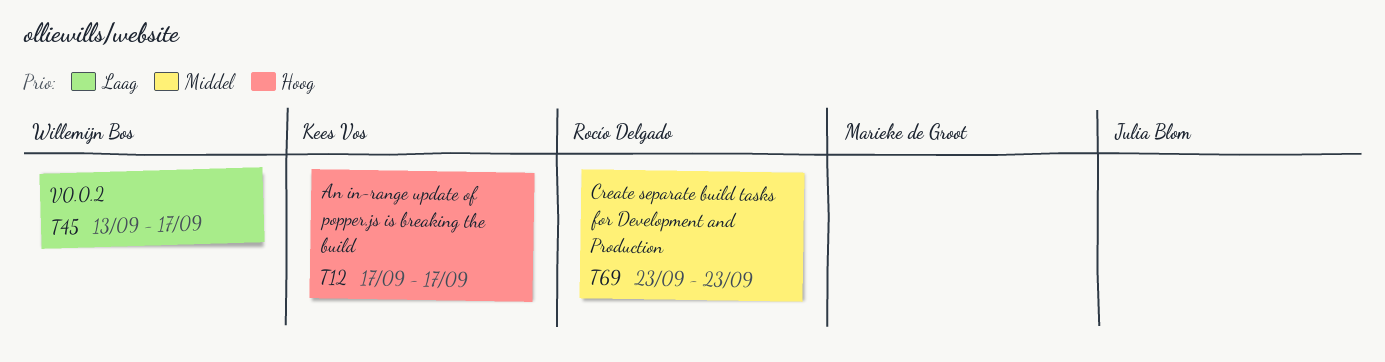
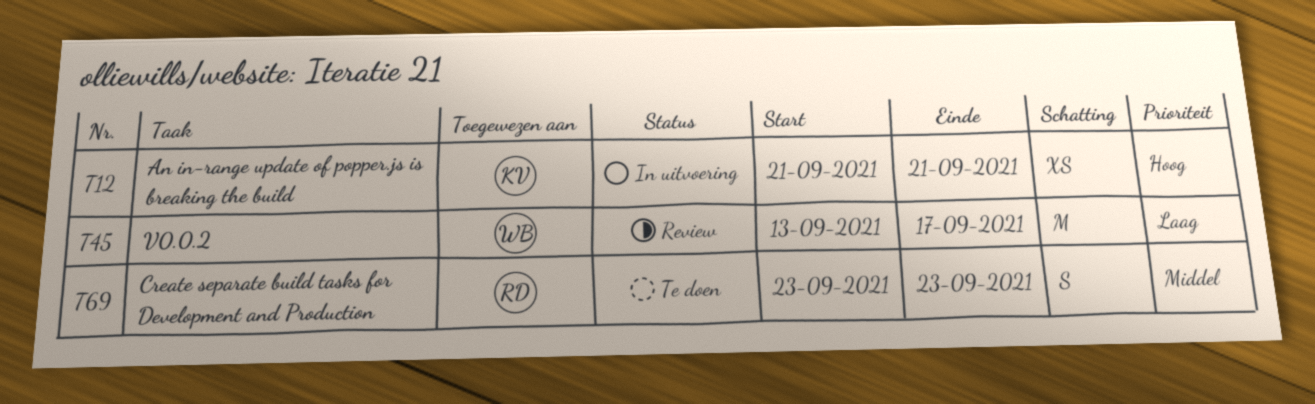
T12, start: Sep 17 -> Sep 21
T12, due: Sep 17 -> Sep 21

